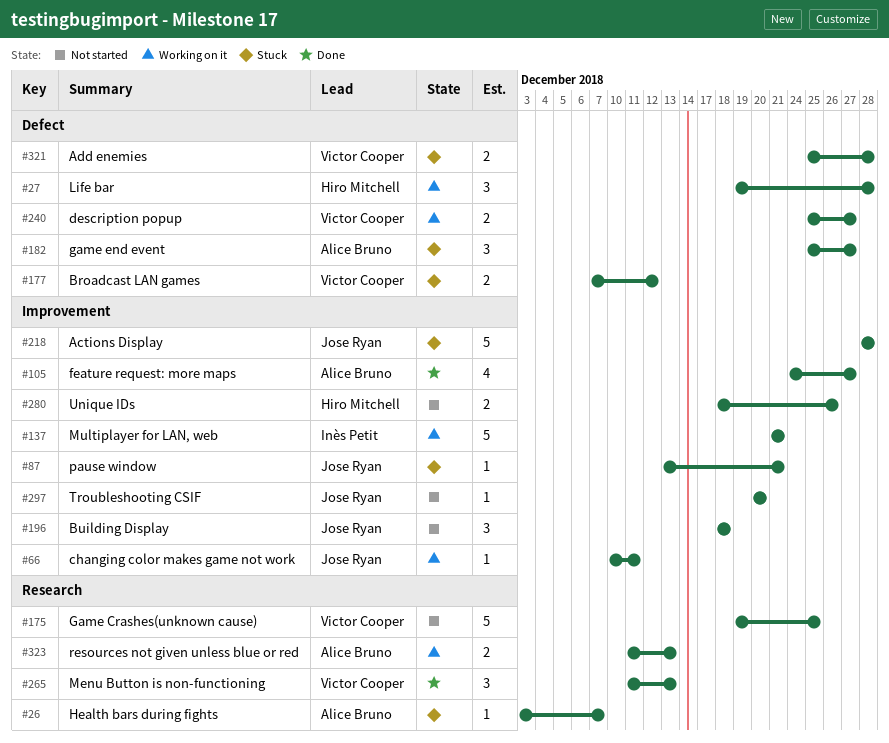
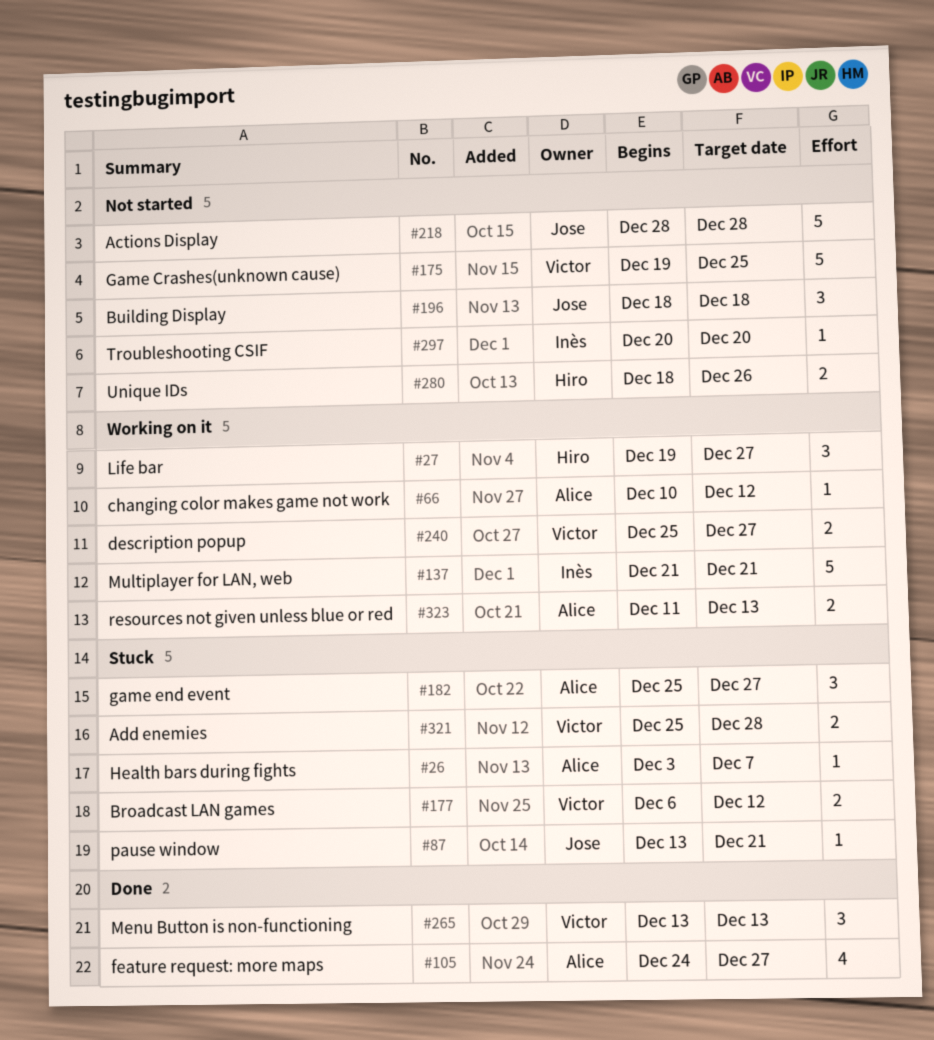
#27, due: Dec 28 -> Dec 27
#66, owner: Jose Ryan -> Alice Bruno
#66, due: Dec 11 -> Dec 12
#177, start: Dec 7 -> Dec 6
#218, status: Stuck -> Not started
#265, start: Dec 11 -> Dec 13
#297, owner: Jose Ryan -> Inès Petit

